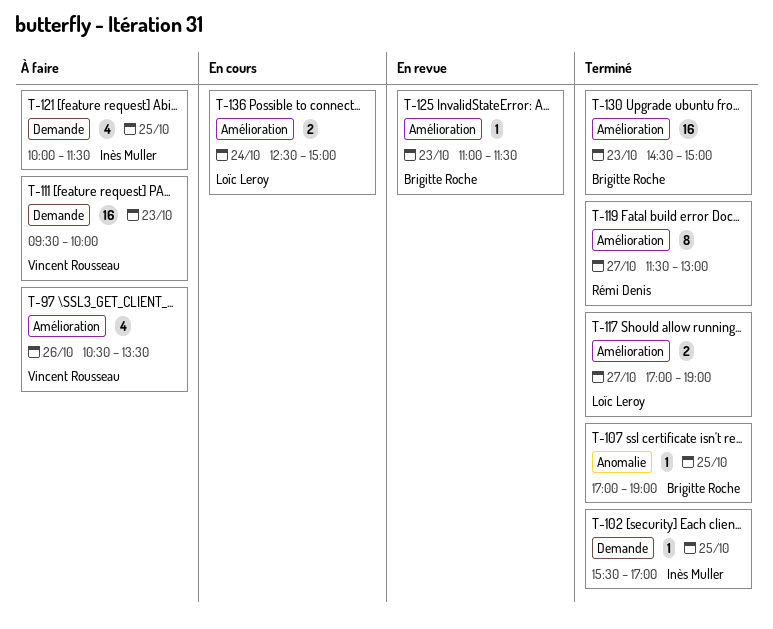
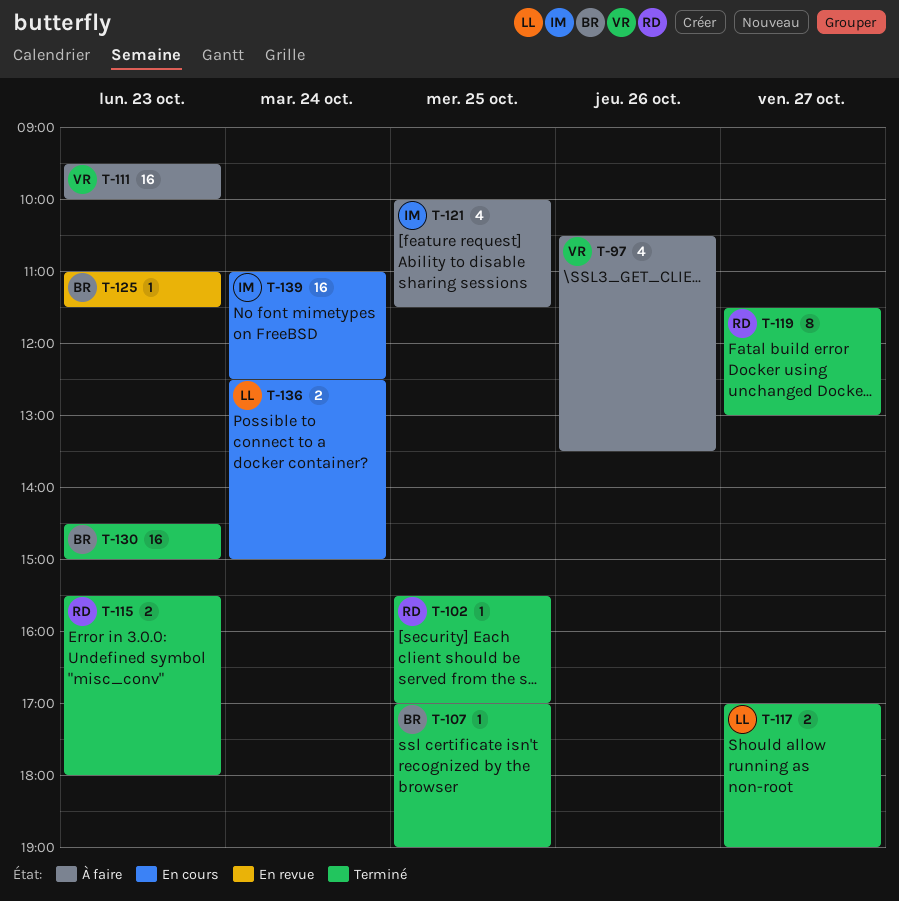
T-102, owner: Inès Muller -> Rémi Denis
T-115: none -> present
T-139: none -> present

